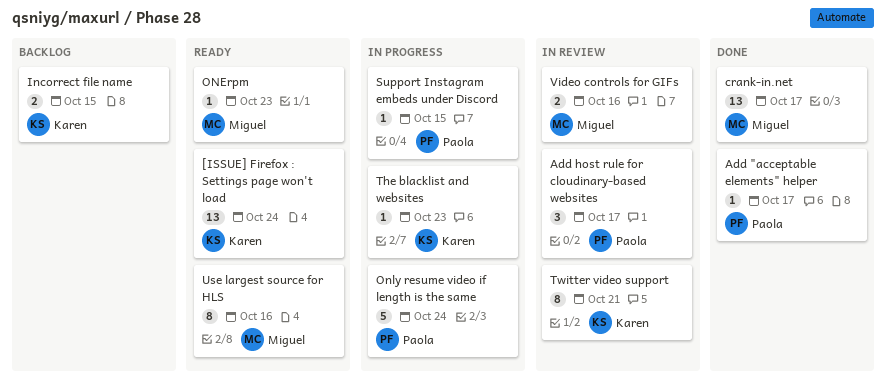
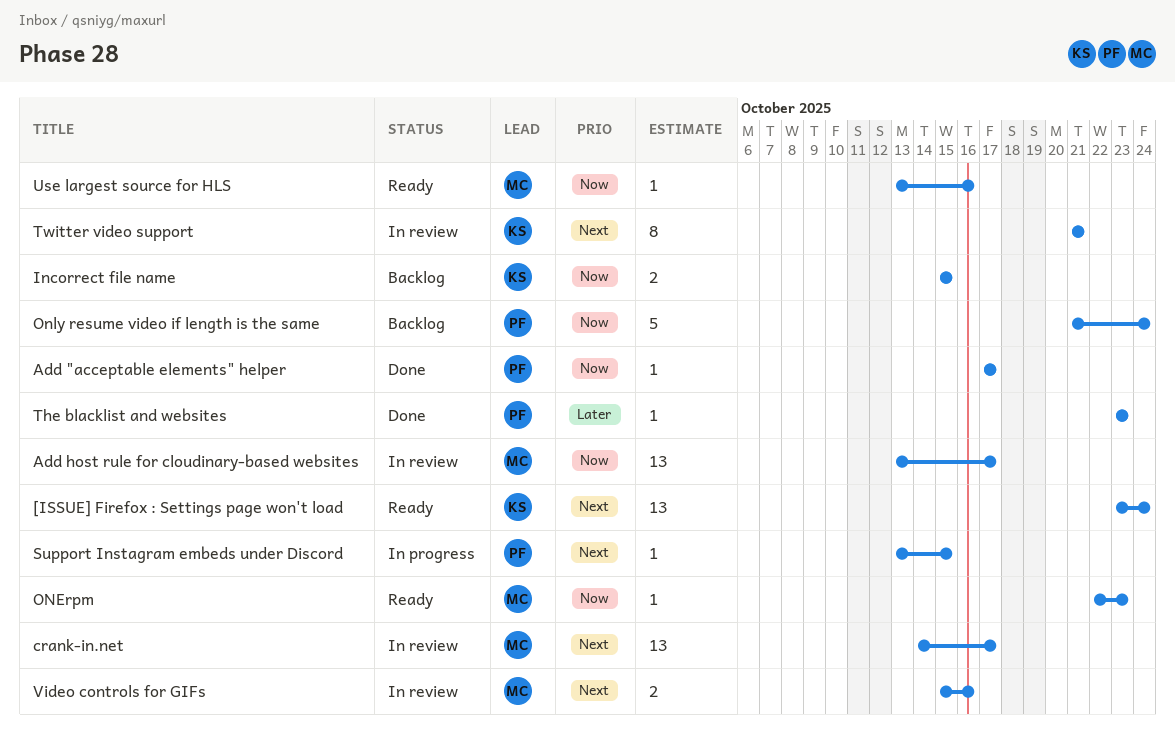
Add host rule for cloudinary-based websites, owner: Paola -> Miguel
Add host rule for cloudinary-based websites, estimate: 3 -> 13
crank-in.net, status: Done -> In review
Only resume video if length is the same, status: In progress -> Backlog
The blacklist and websites, status: In progress -> Done
The blacklist and websites, owner: Karen -> Paola
Use largest source for HLS, estimate: 8 -> 1

